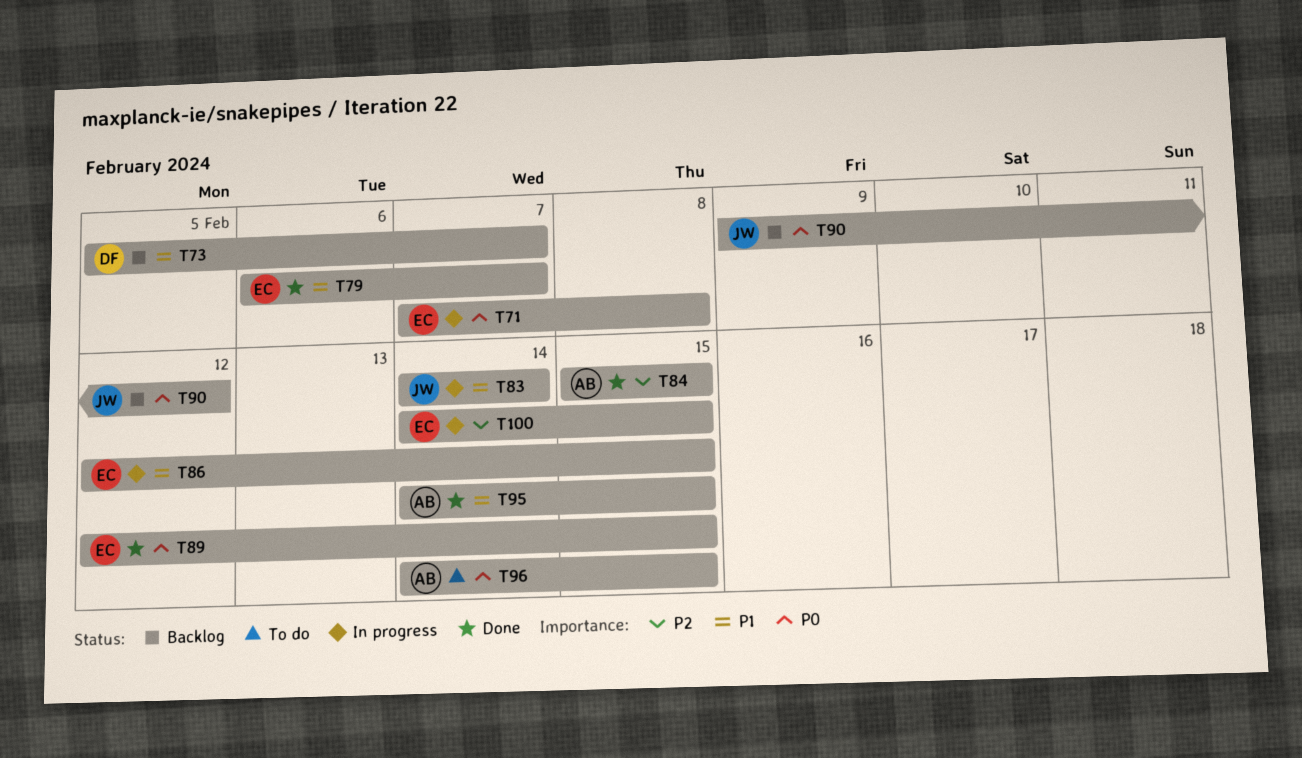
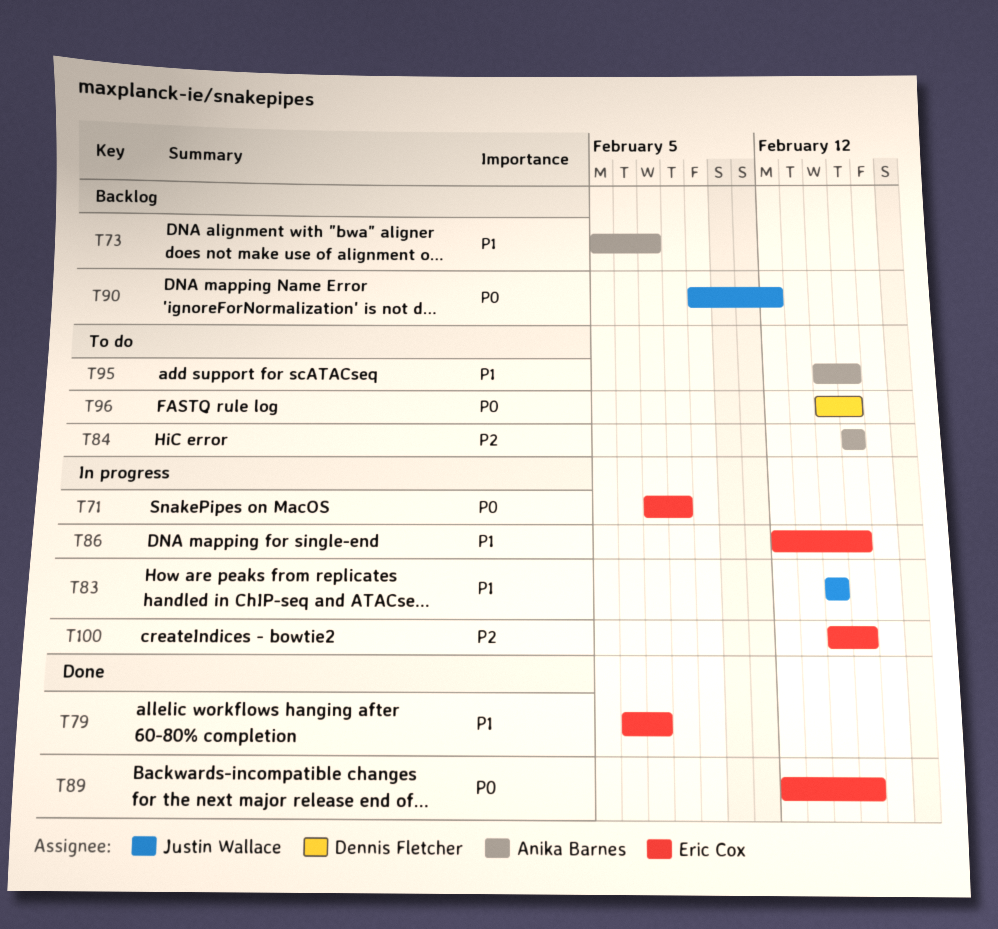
T73, owner: Dennis Fletcher -> Anika Barnes
T84, status: Done -> To do
T95, status: Done -> To do
T96, owner: Anika Barnes -> Dennis Fletcher

